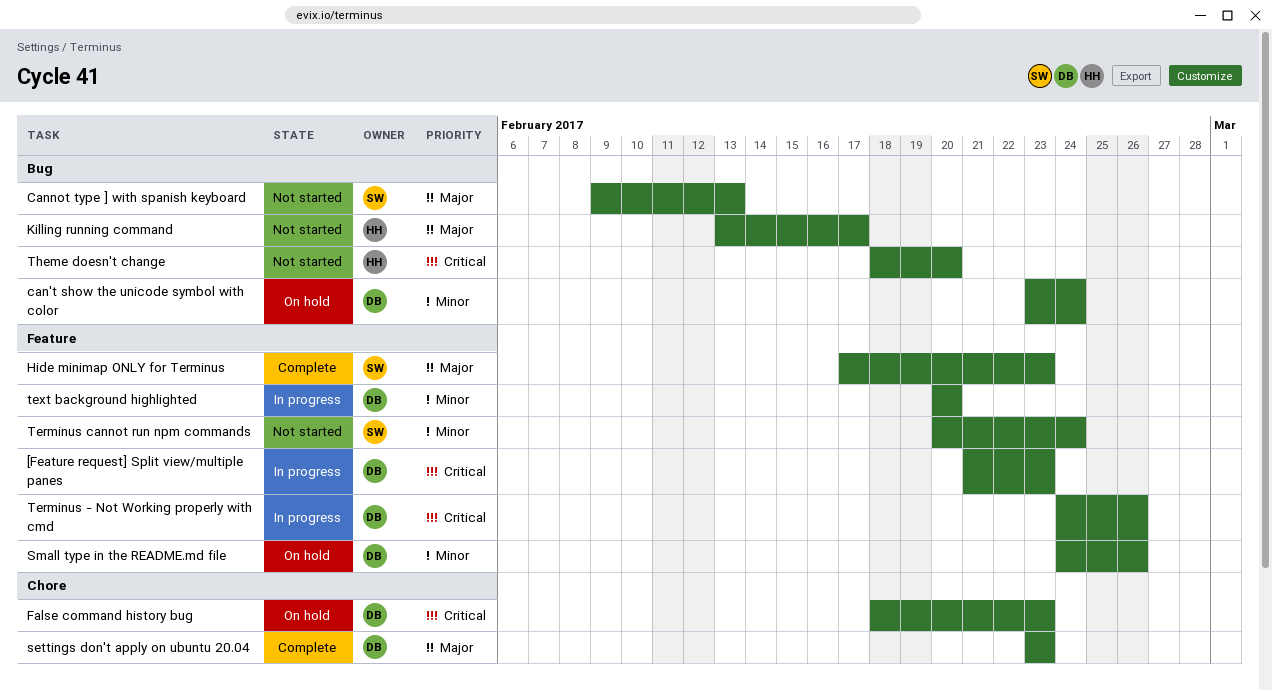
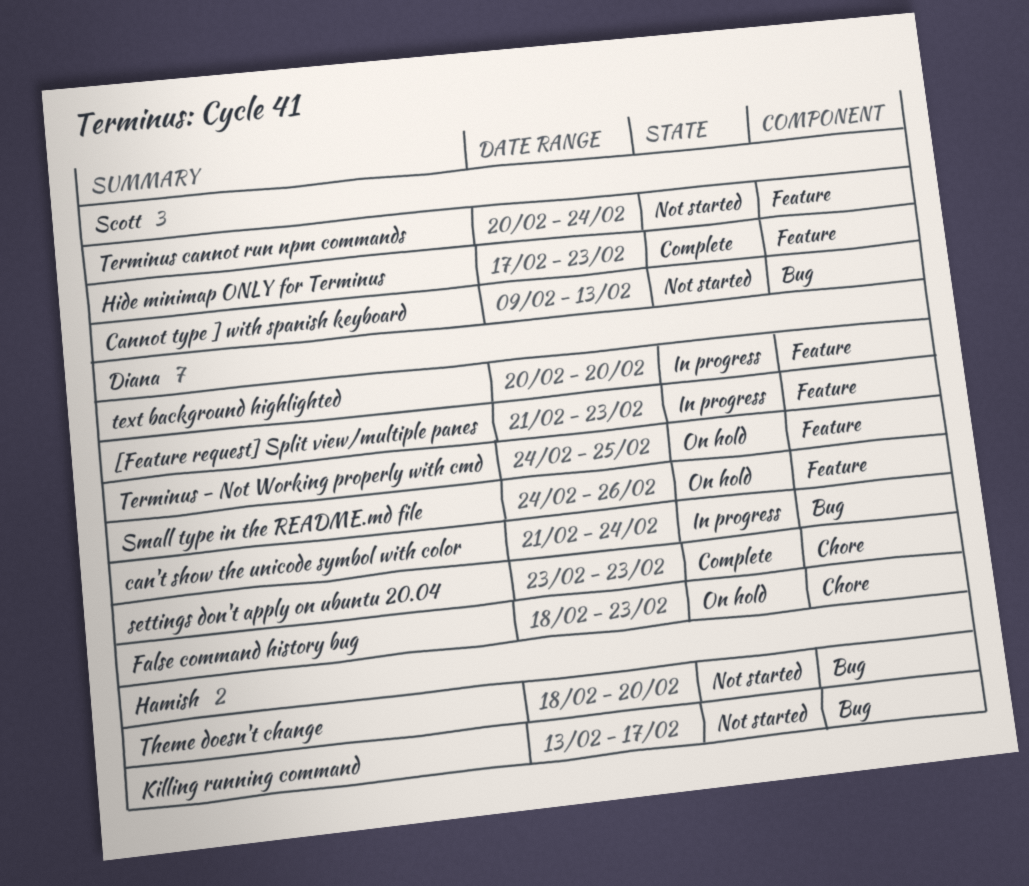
can't show the unicode symbol with color, status: On hold -> In progress
can't show the unicode symbol with color, start: Feb 23 -> Feb 21
Terminus - Not Working properly with cmd, status: In progress -> On hold
Terminus - Not Working properly with cmd, due: Feb 26 -> Feb 25

